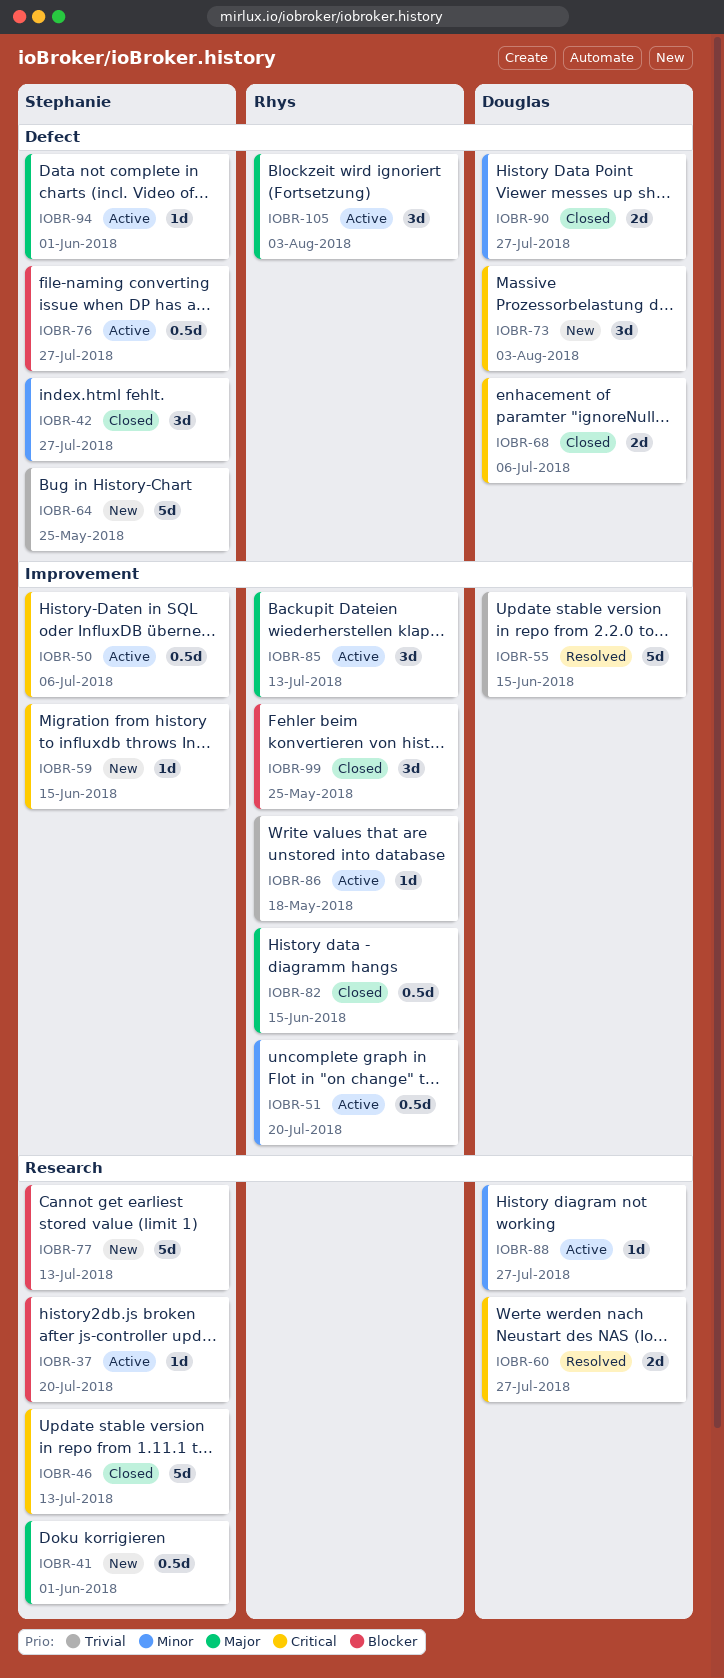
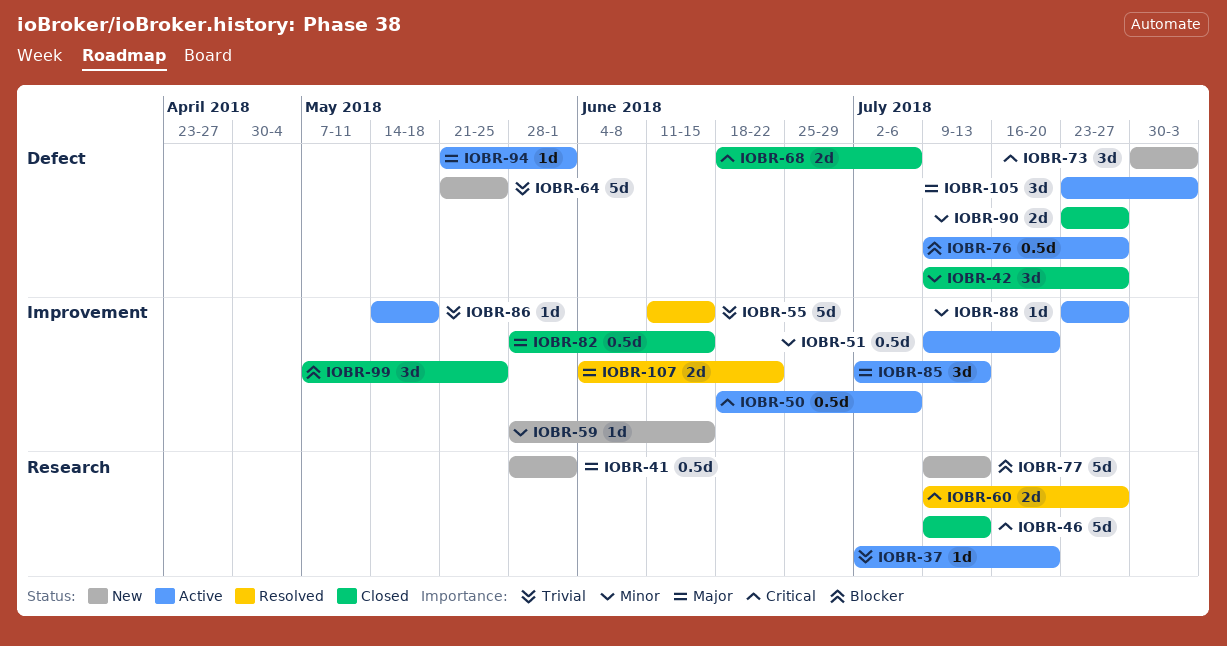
IOBR-37, priority: Blocker -> Trivial
IOBR-59, priority: Critical -> Minor
IOBR-88, label: Research -> Improvement
IOBR-107: none -> present

